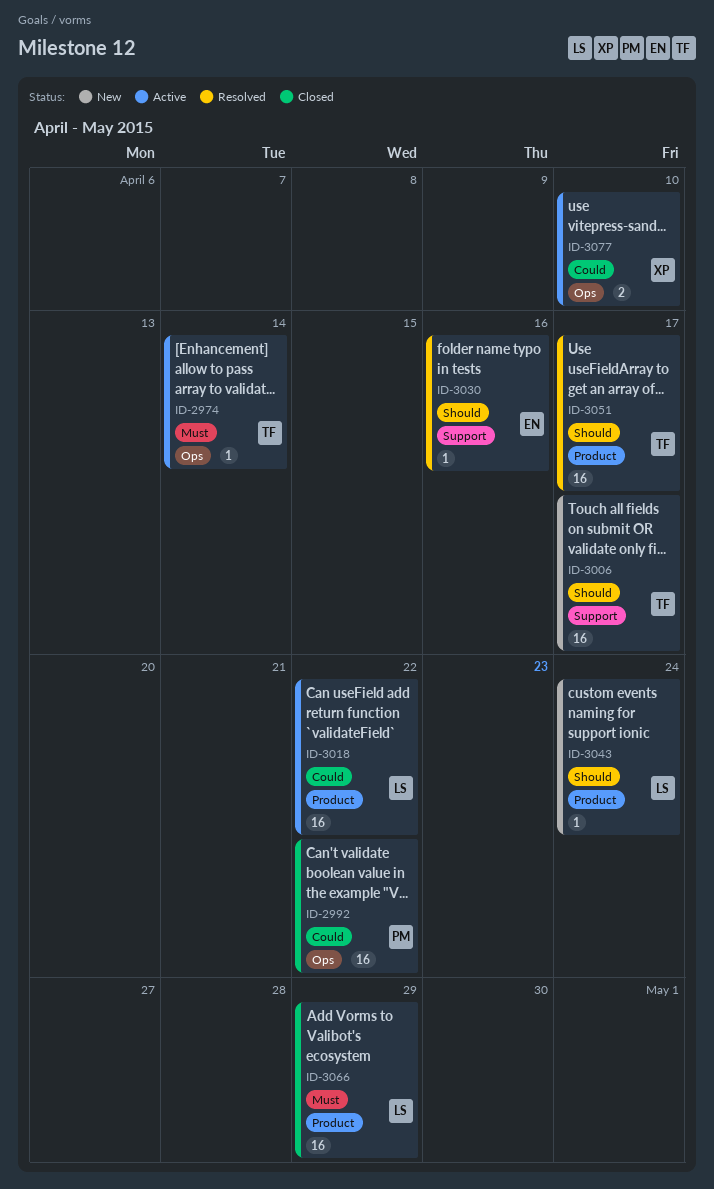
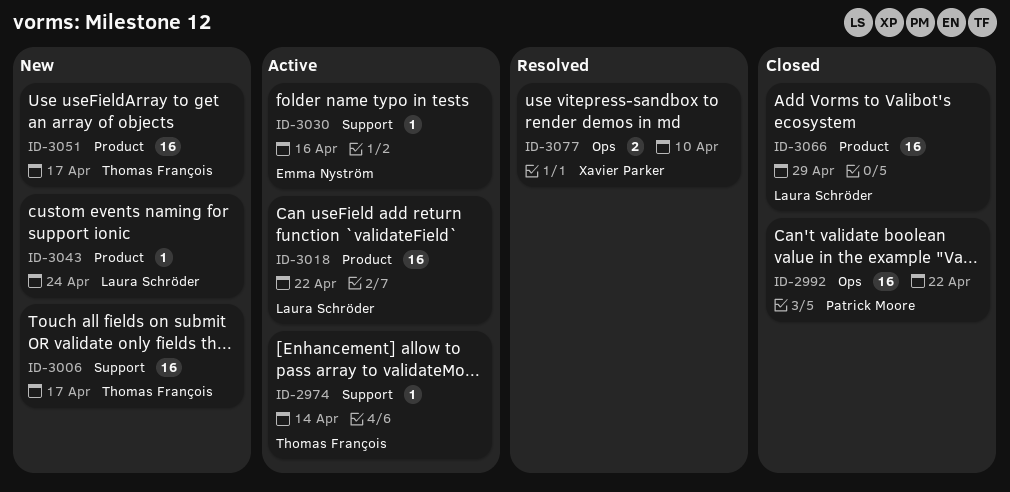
ID-2974, label: Ops -> Support
ID-3030, status: Resolved -> Active
ID-3051, status: Resolved -> New
ID-3077, status: Active -> Resolved

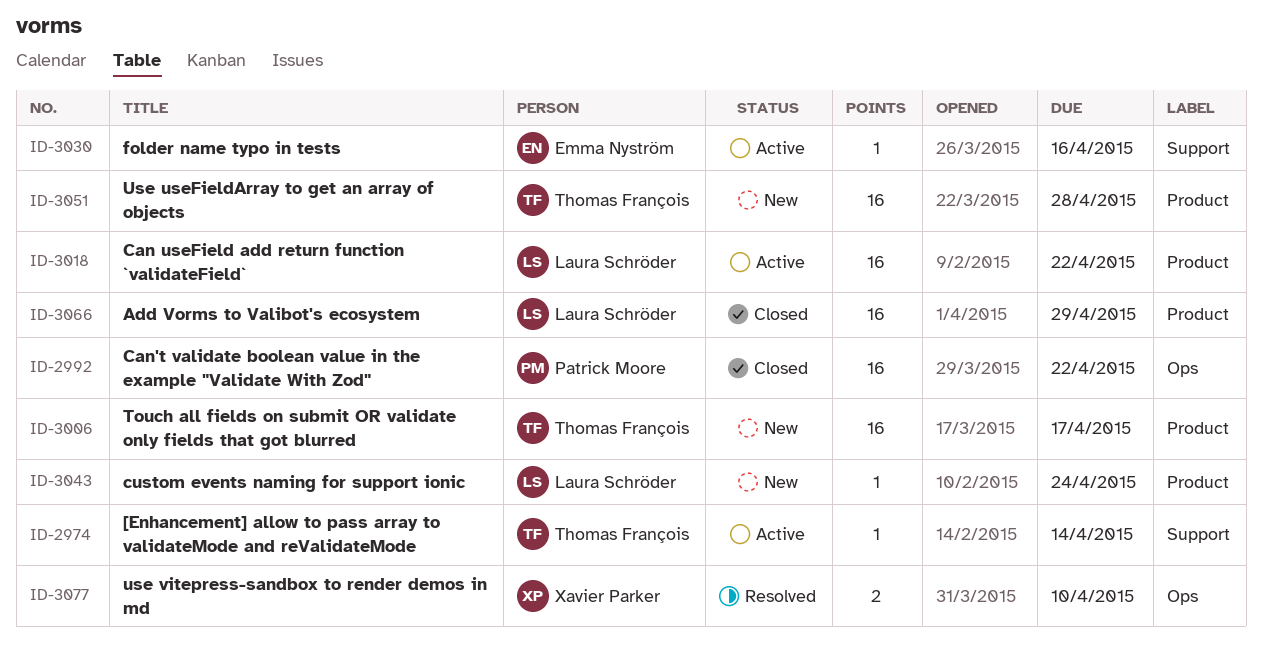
ID-3006, label: Support -> Product
ID-3051, due: Apr 17 -> Apr 28

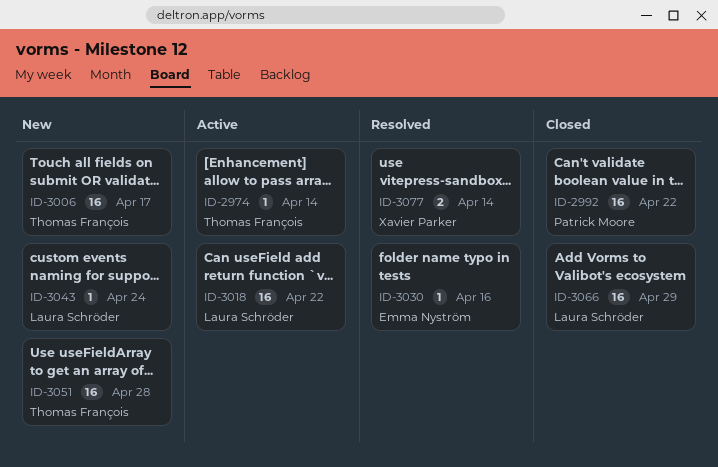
ID-3030, status: Active -> Resolved
ID-3077, due: Apr 10 -> Apr 14

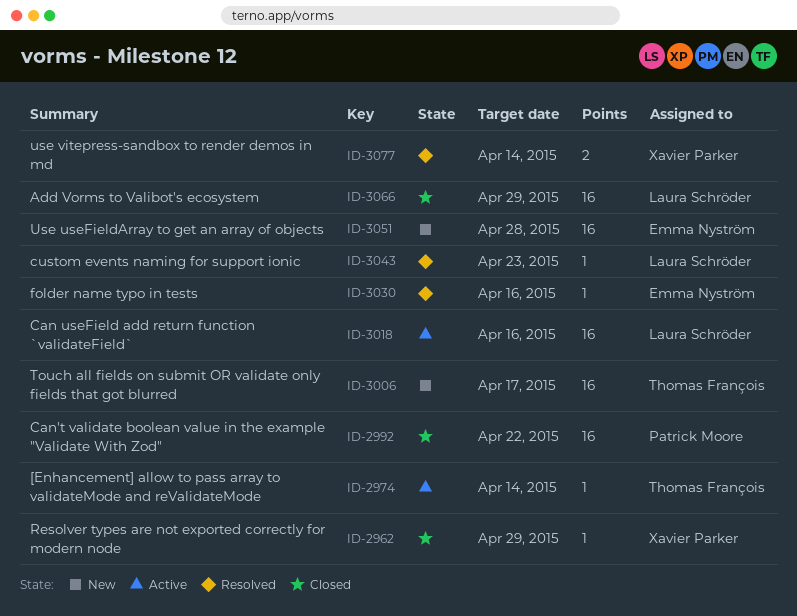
ID-2962: none -> present
ID-3018, due: Apr 22 -> Apr 16
ID-3043, status: New -> Resolved
ID-3043, due: Apr 24 -> Apr 23
ID-3051, owner: Thomas François -> Emma Nyström

